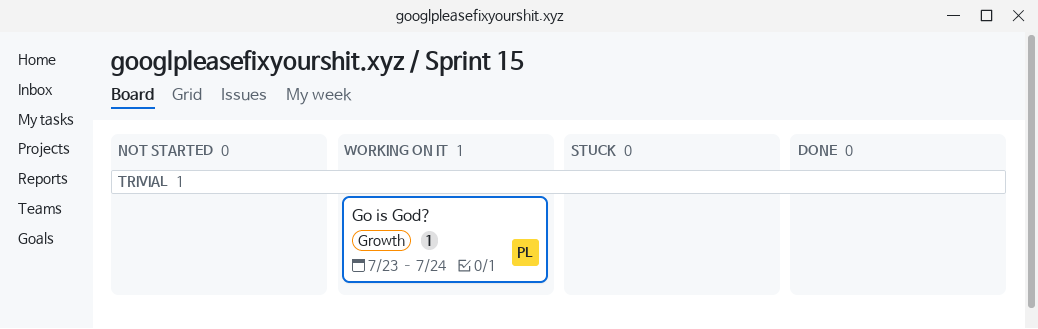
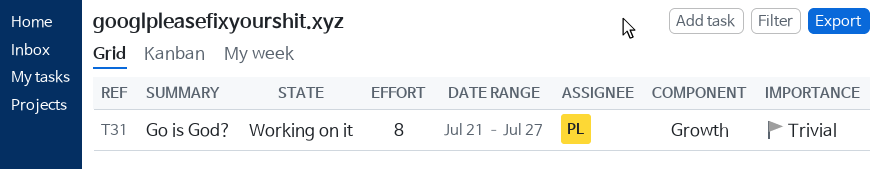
Go is God?, estimate: 1 -> 8
Go is God?, start: Jul 23 -> Jul 21
Go is God?, due: Jul 24 -> Jul 27

